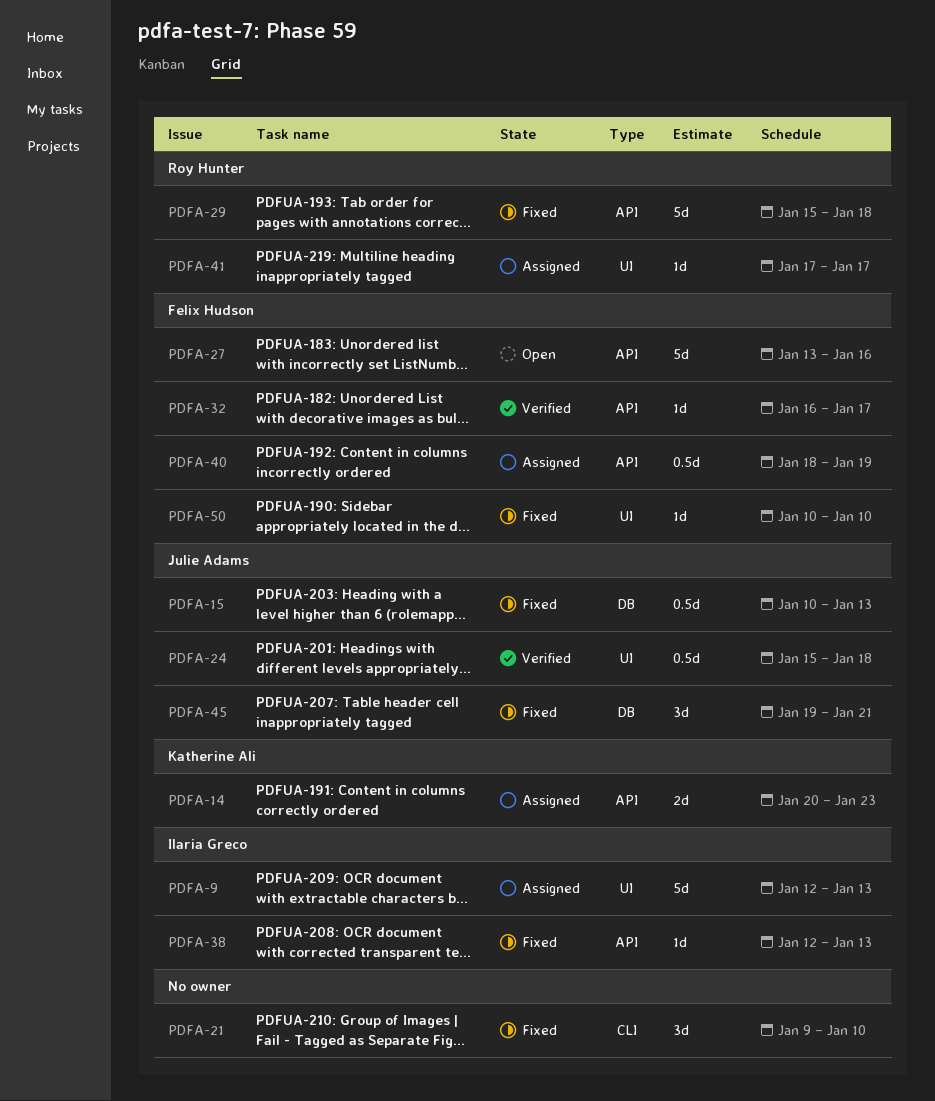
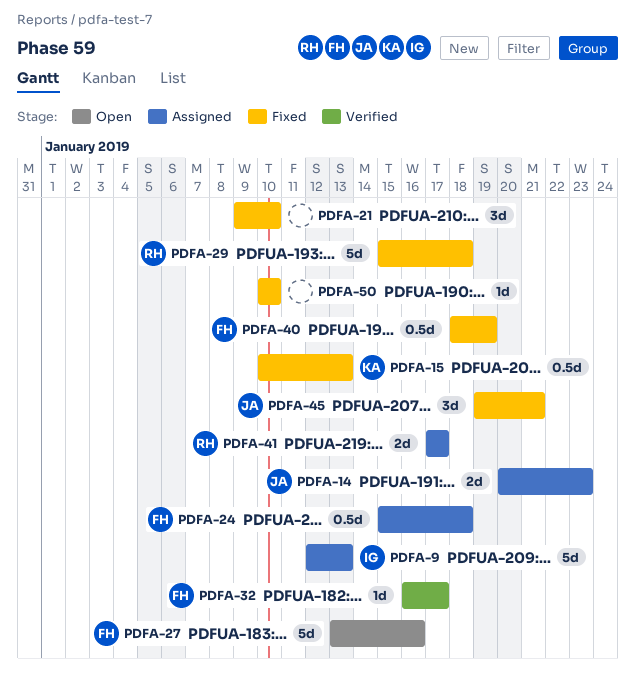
PDFA-14, owner: Katherine Ali -> Julie Adams
PDFA-15, owner: Julie Adams -> Katherine Ali
PDFA-24, status: Verified -> Assigned
PDFA-24, owner: Julie Adams -> Felix Hudson
PDFA-38: present -> none
PDFA-40, status: Assigned -> Fixed
PDFA-41, estimate: 1d -> 2d
PDFA-50, owner: Felix Hudson -> none

